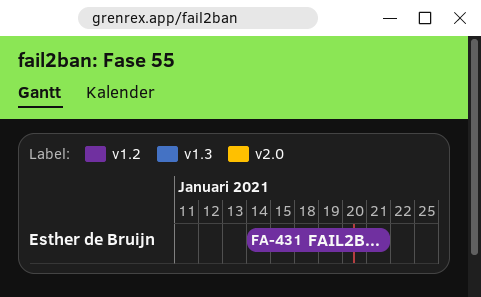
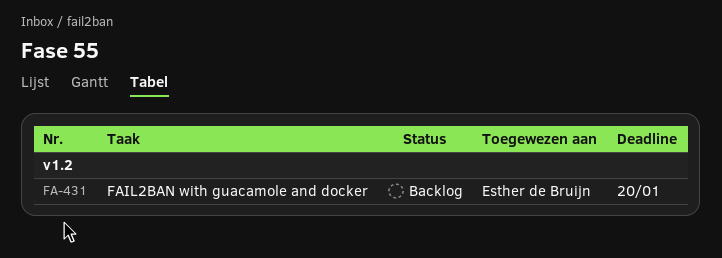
FA-431, due: Jan 21 -> Jan 20

